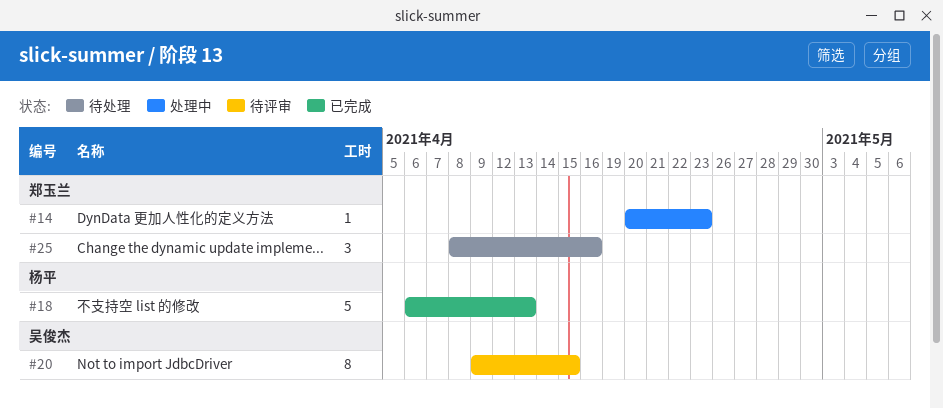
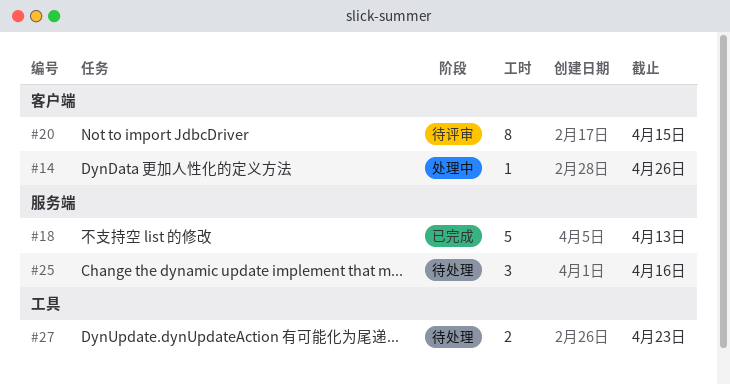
#14, due: Apr 23 -> Apr 26
#27: none -> present

